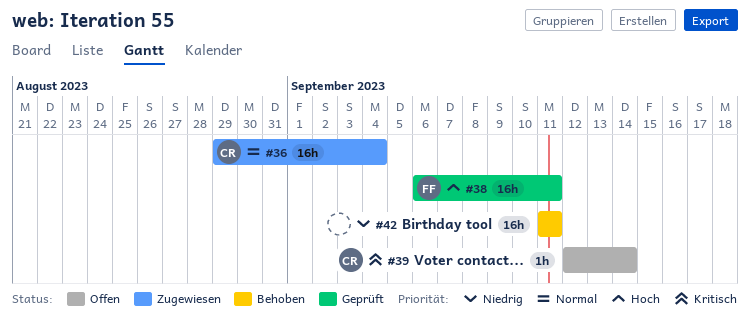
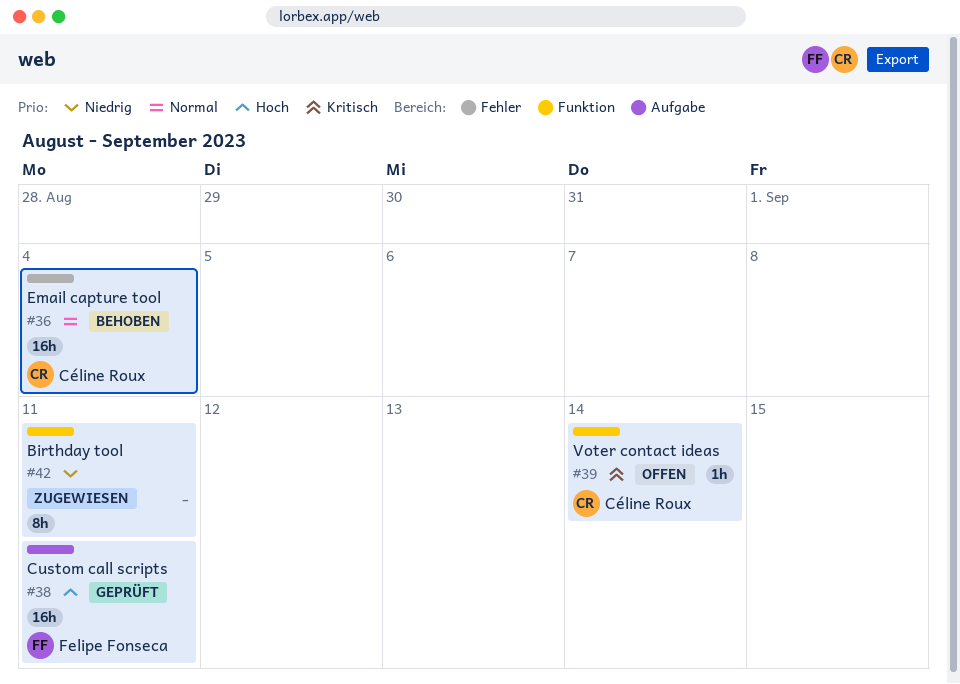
#36, status: Zugewiesen -> Behoben
#42, status: Behoben -> Zugewiesen
#42, estimate: 16h -> 8h

